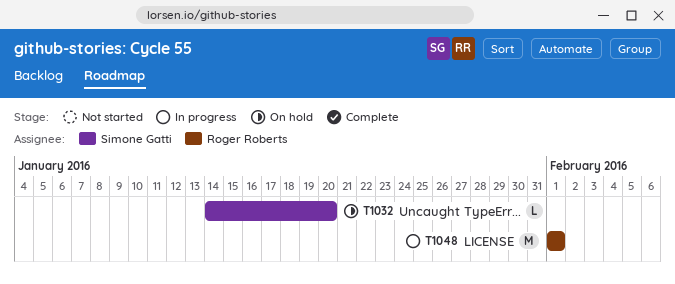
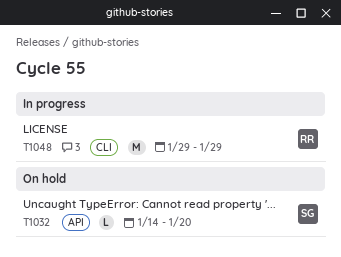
T1048, start: Feb 1 -> Jan 29
T1048, due: Feb 1 -> Jan 29

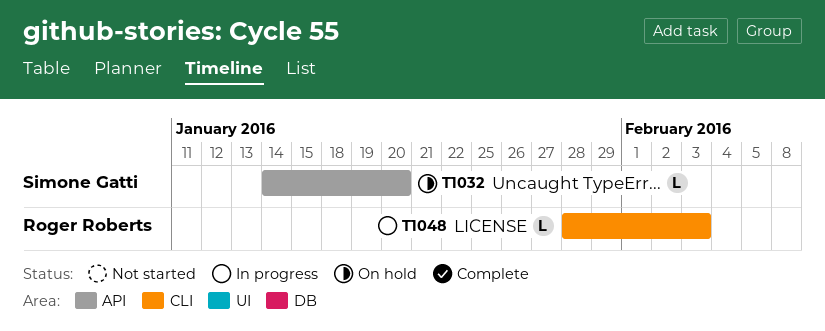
T1048, estimate: M -> L
T1048, start: Jan 29 -> Jan 28
T1048, due: Jan 29 -> Feb 3

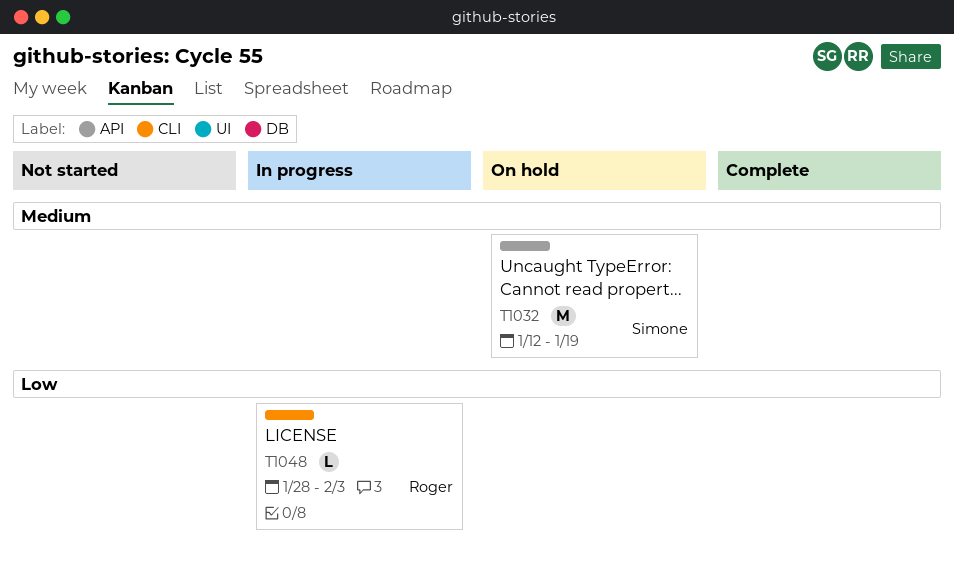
T1032, estimate: L -> M
T1032, start: Jan 14 -> Jan 12
T1032, due: Jan 20 -> Jan 19

